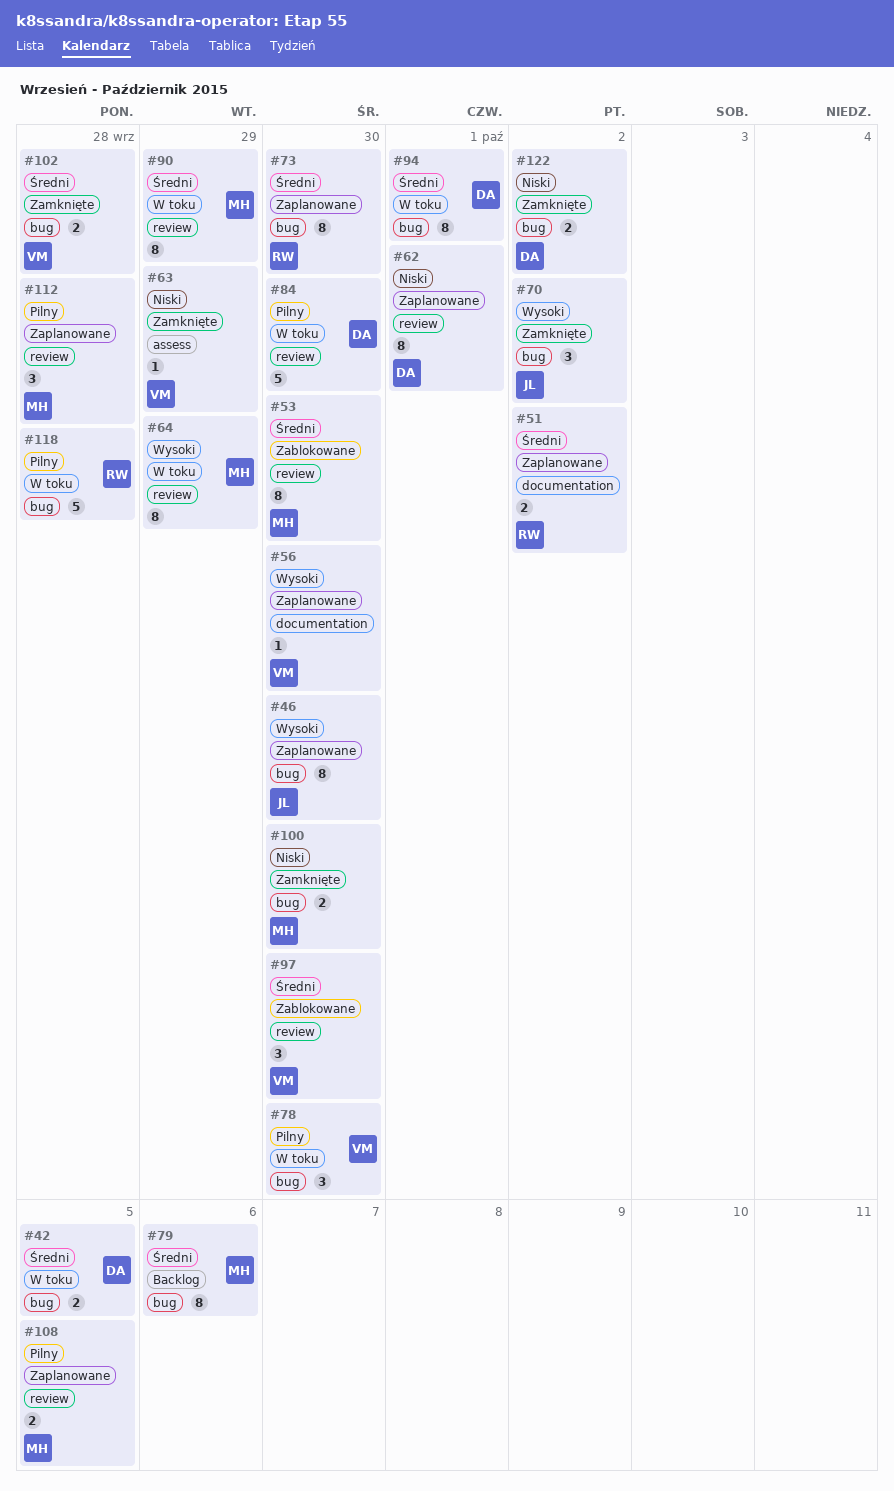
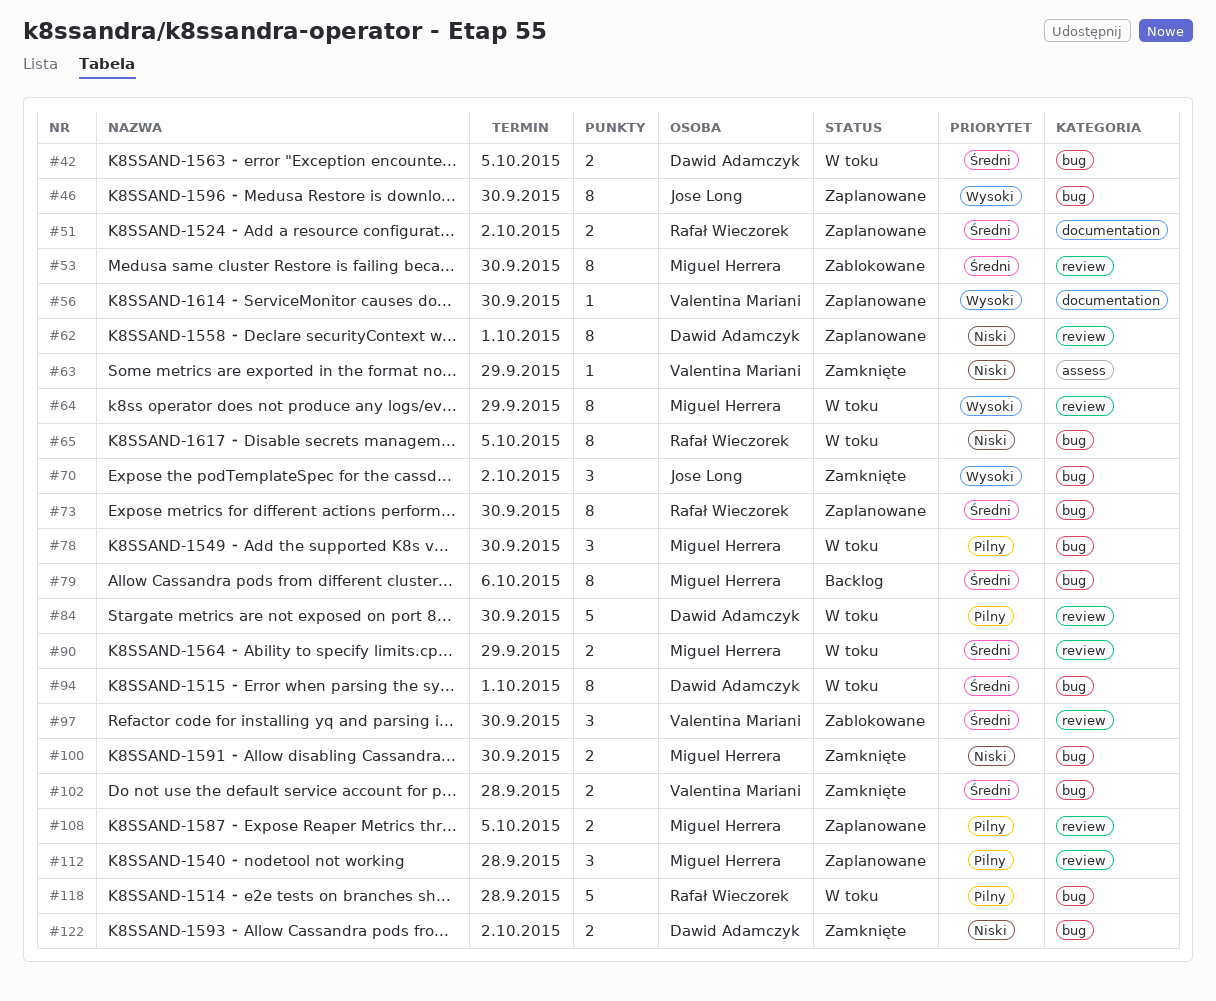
#65: none -> present
#78, owner: Valentina Mariani -> Miguel Herrera
#90, estimate: 8 -> 2

